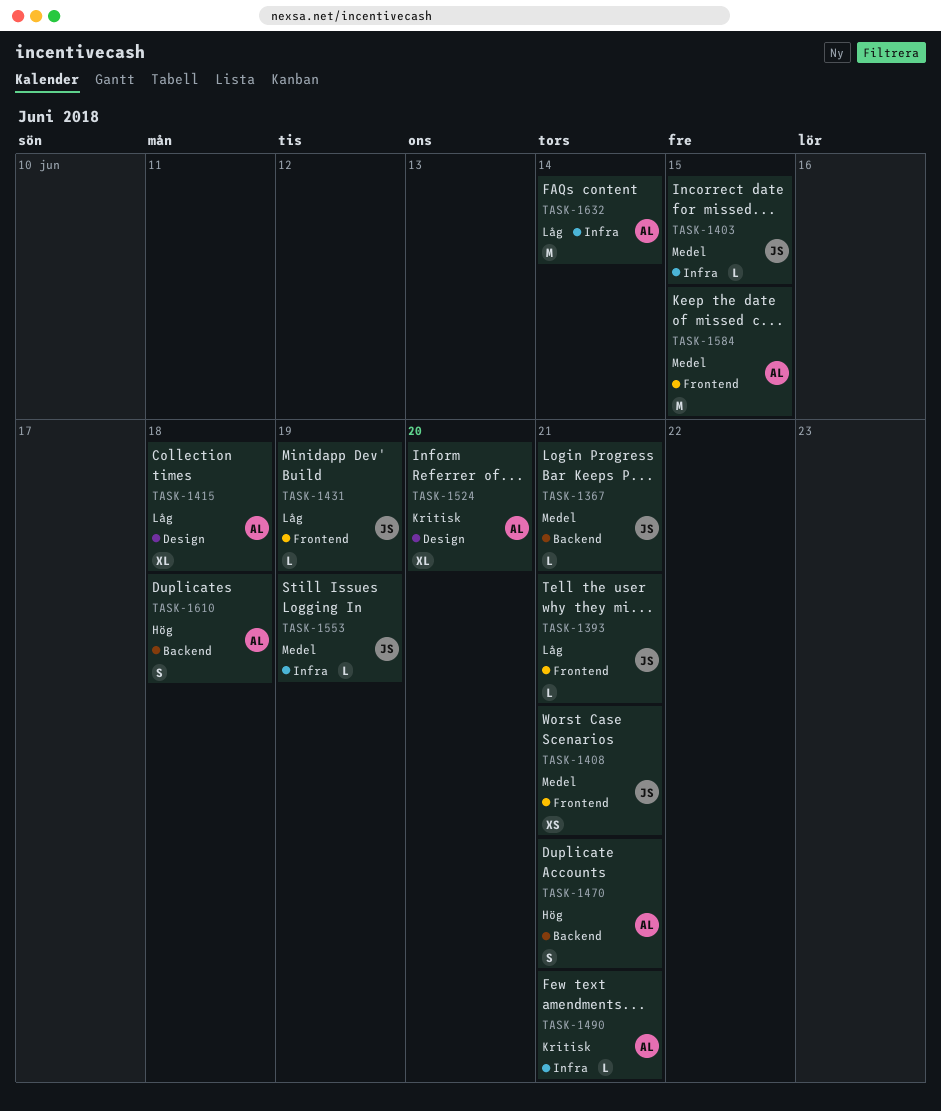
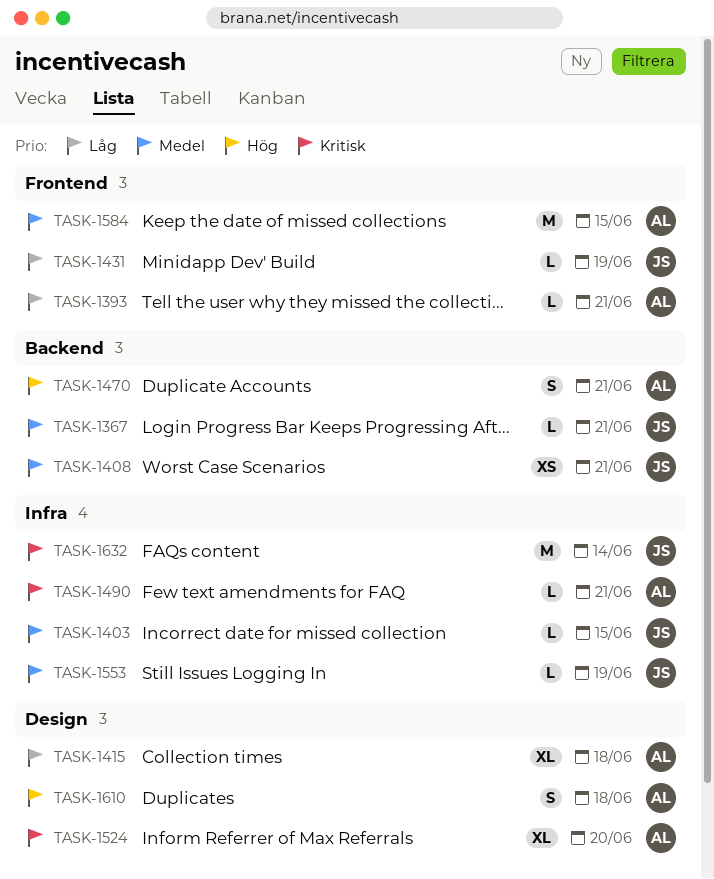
TASK-1393, owner: JS -> AL
TASK-1408, label: Frontend -> Backend
TASK-1610, label: Backend -> Design
TASK-1632, owner: AL -> JS
TASK-1632, priority: Låg -> Kritisk

